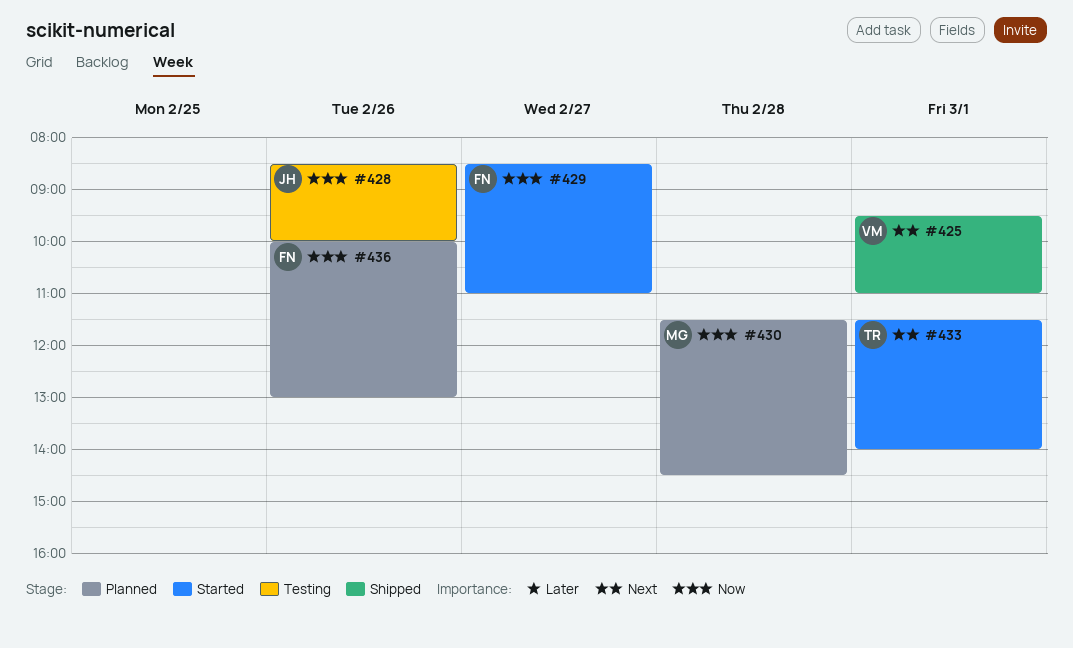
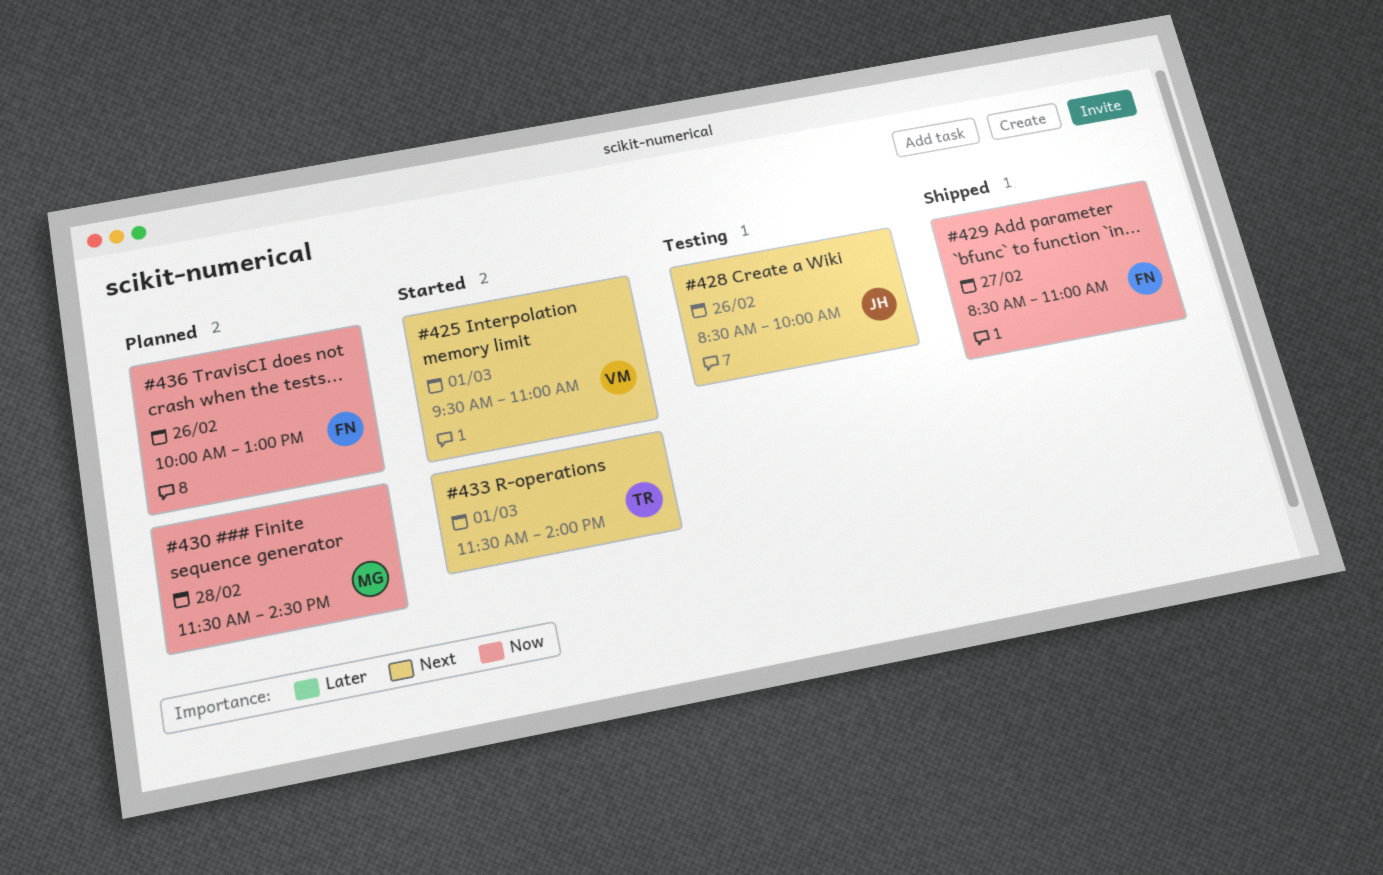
#425, status: Shipped -> Started
#428, priority: Now -> Next
#429, status: Started -> Shipped

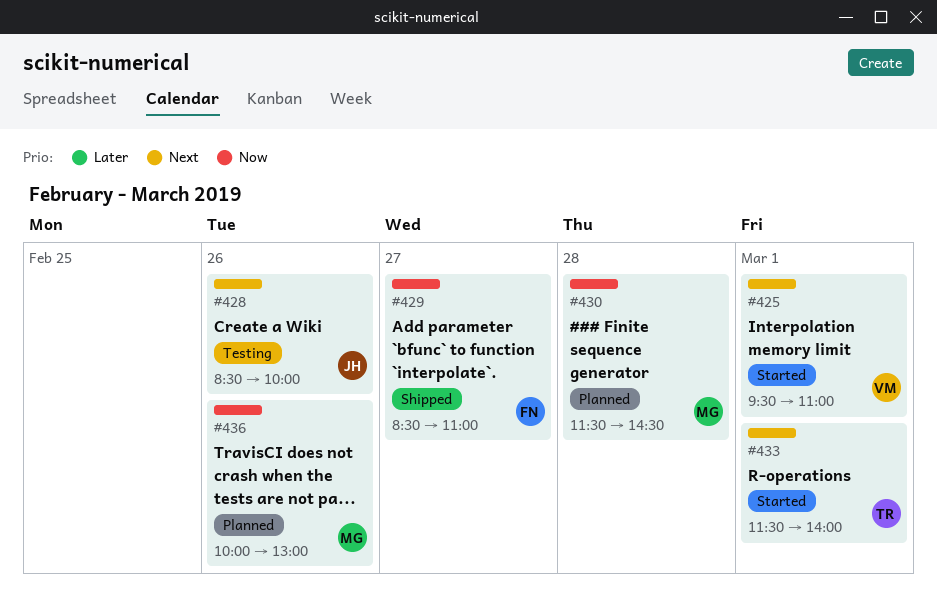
#436, owner: FN -> MG

